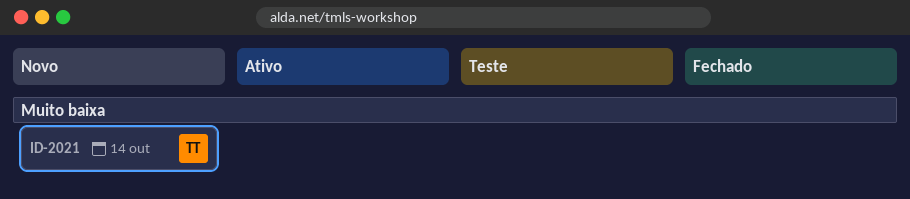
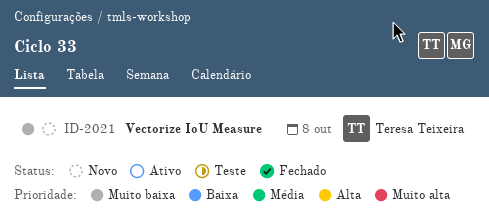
ID-2021, due: Oct 14 -> Oct 8

